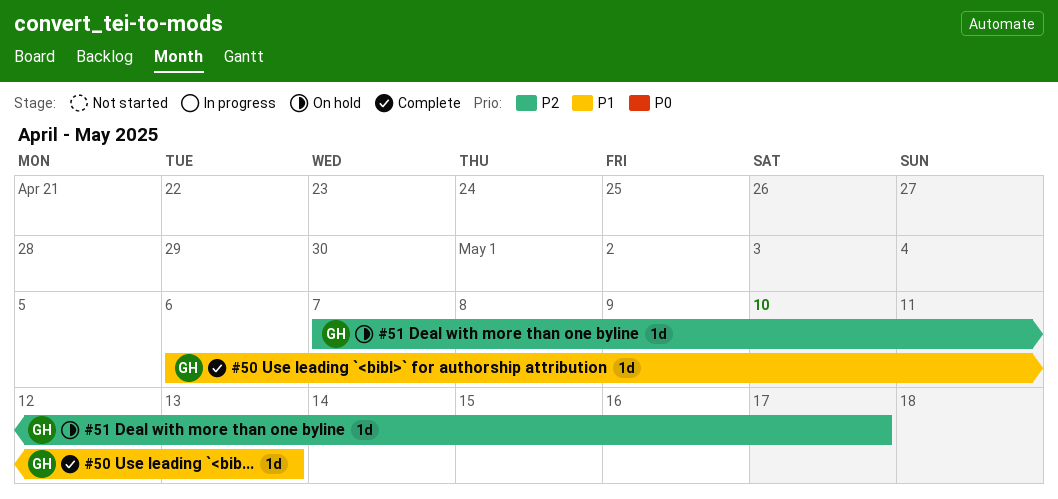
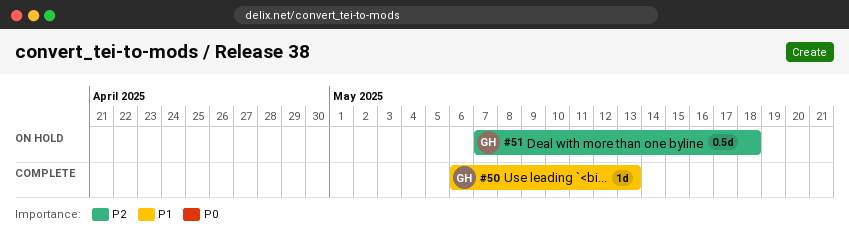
#51, estimate: 1d -> 0.5d
#51, due: May 17 -> May 18

